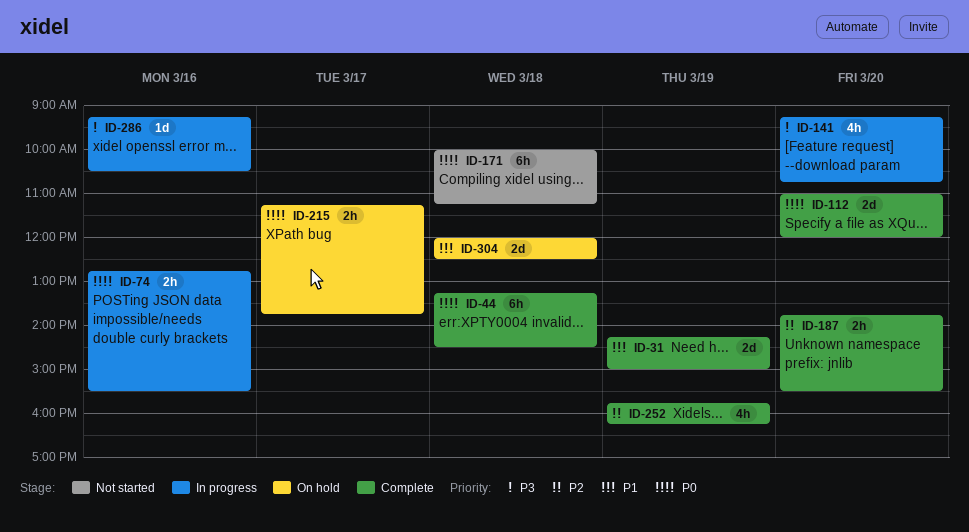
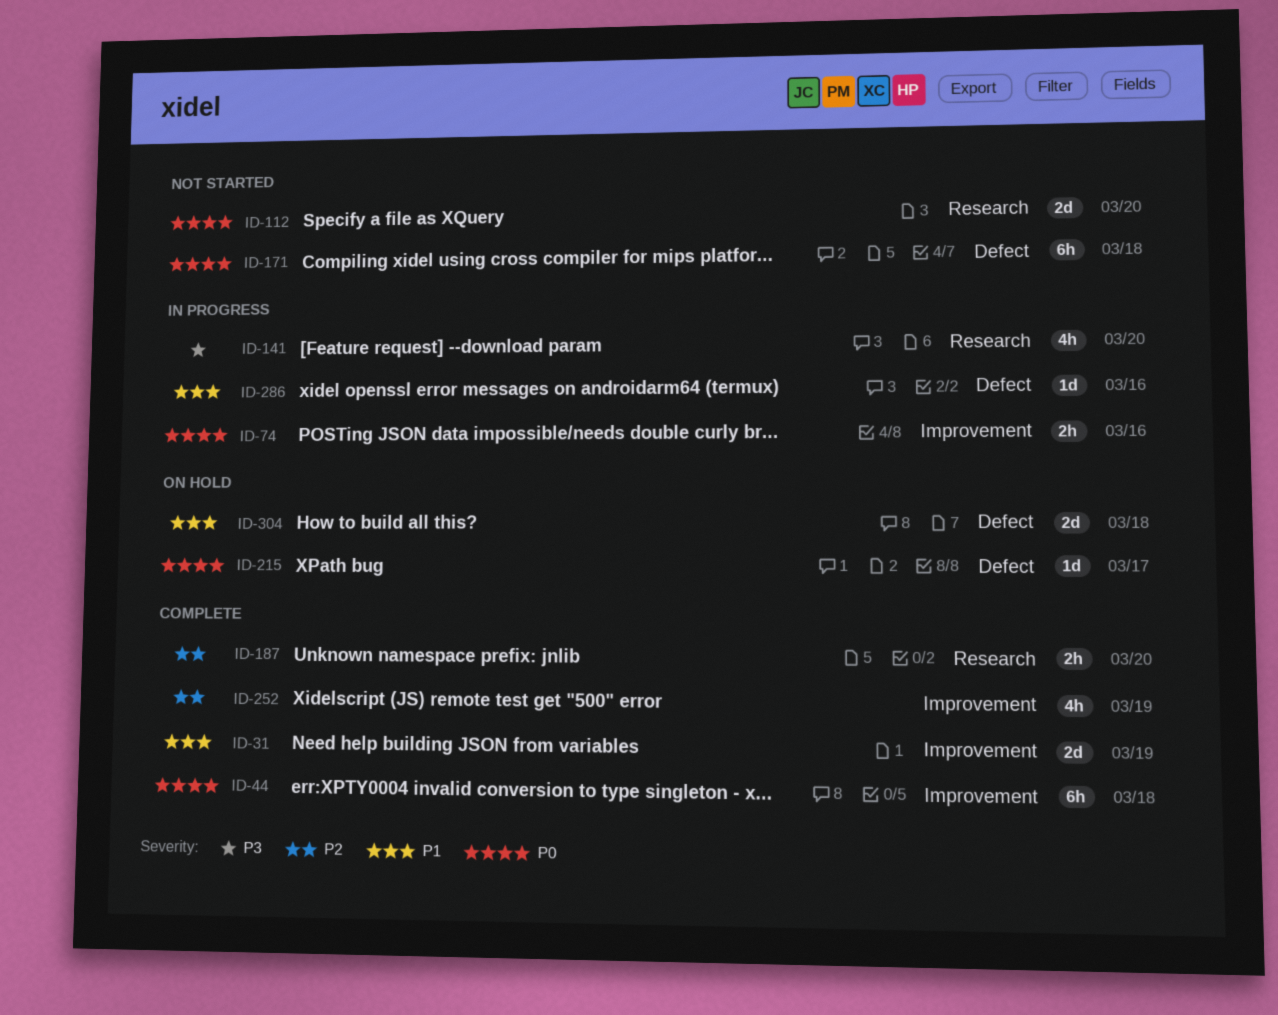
ID-112, status: Complete -> Not started
ID-215, estimate: 2h -> 1d
ID-286, priority: P3 -> P1

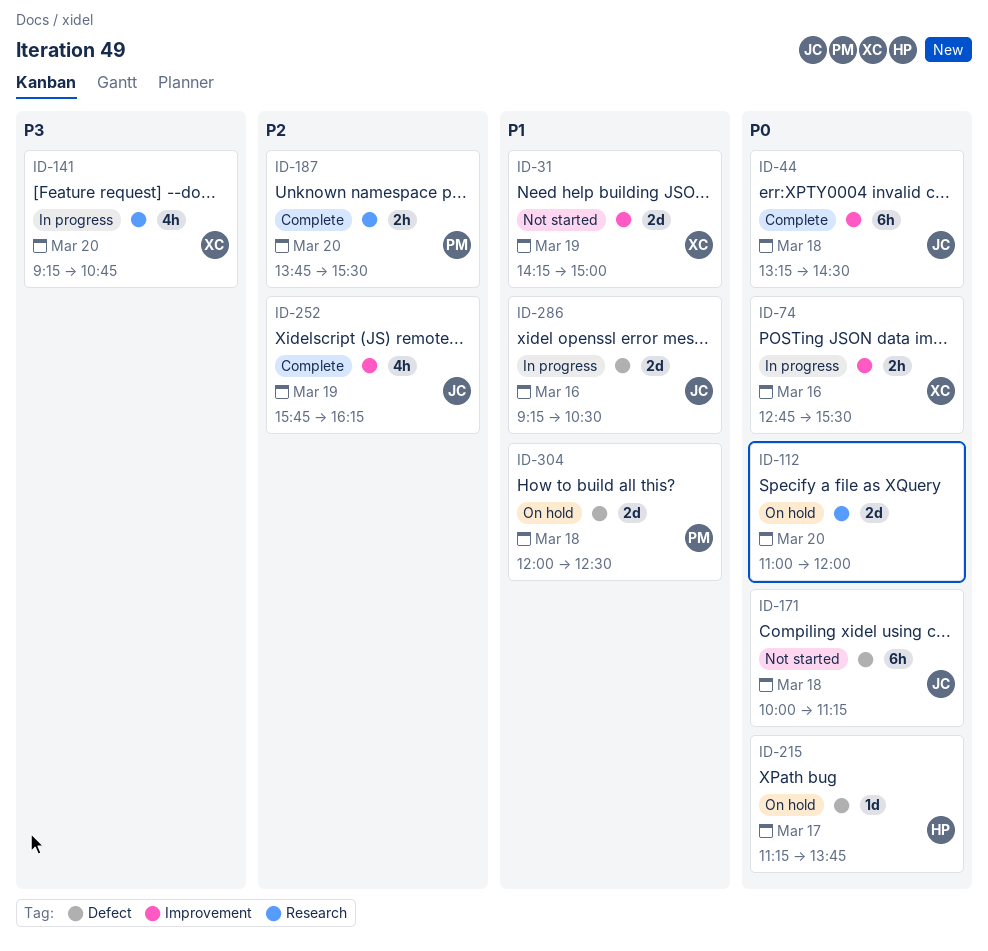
ID-31, status: Complete -> Not started
ID-112, status: Not started -> On hold
ID-286, estimate: 1d -> 2d

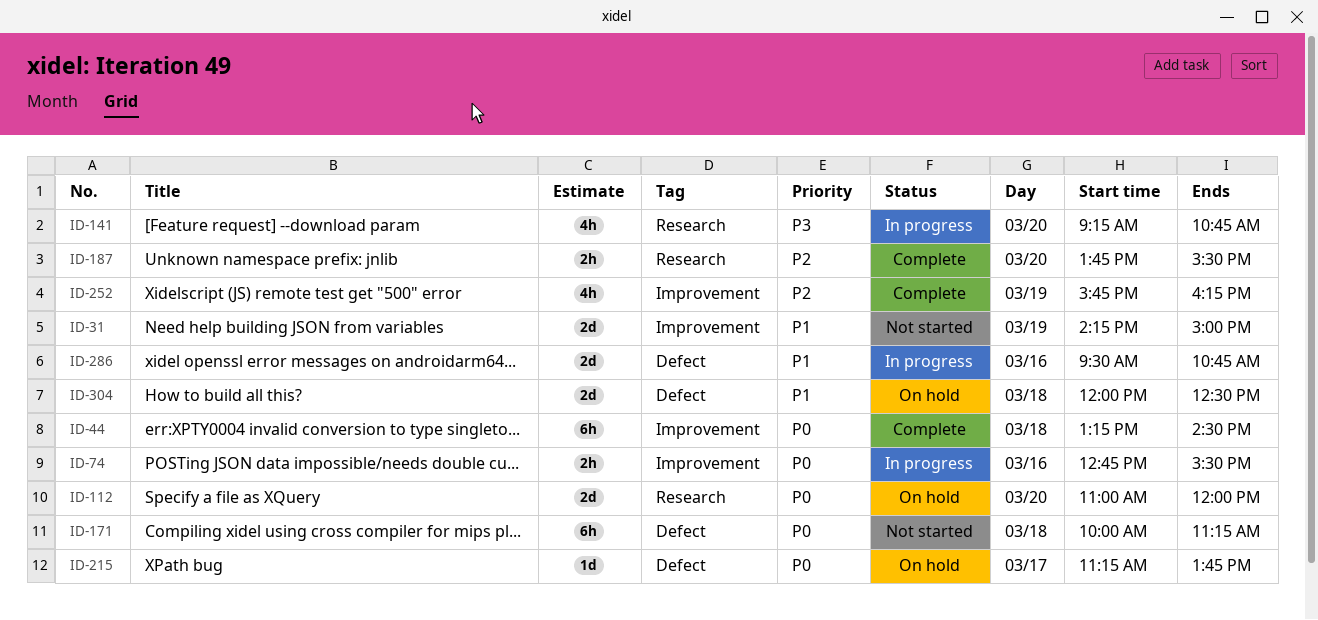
ID-286, begins: 09:15 -> 09:30
ID-286, ends: 10:30 -> 10:45

